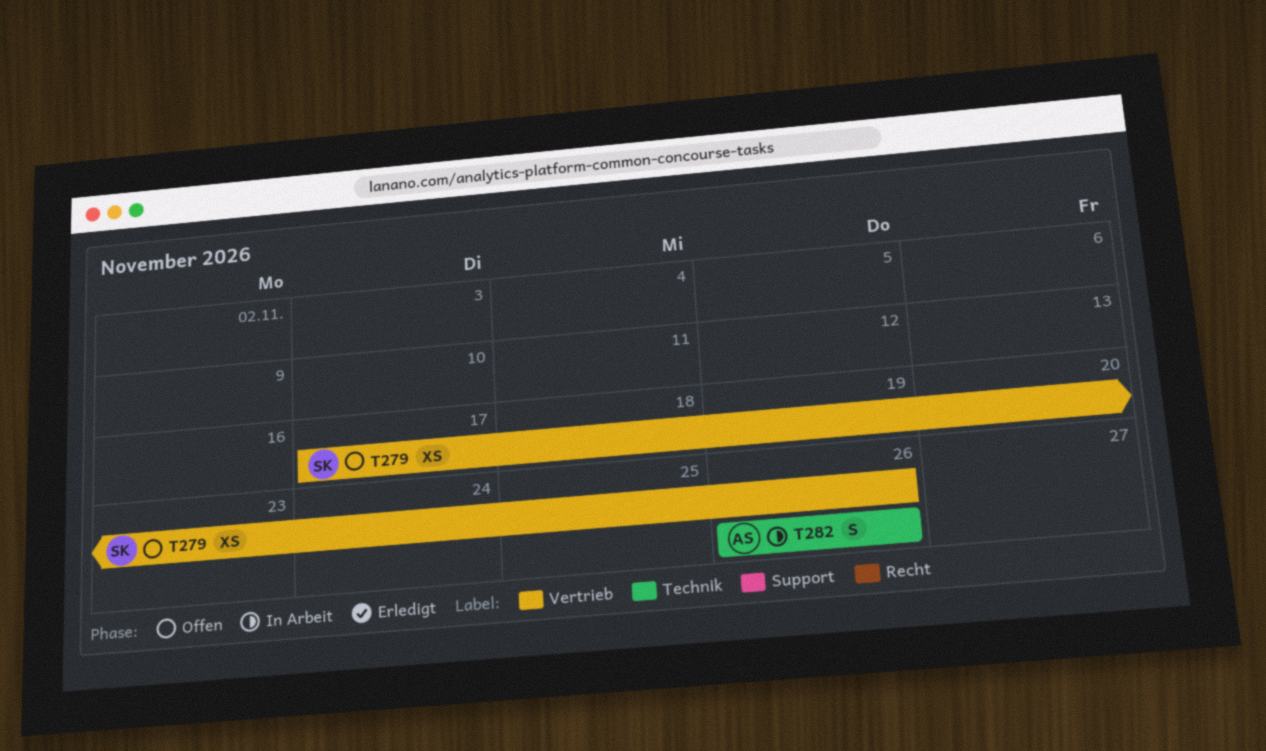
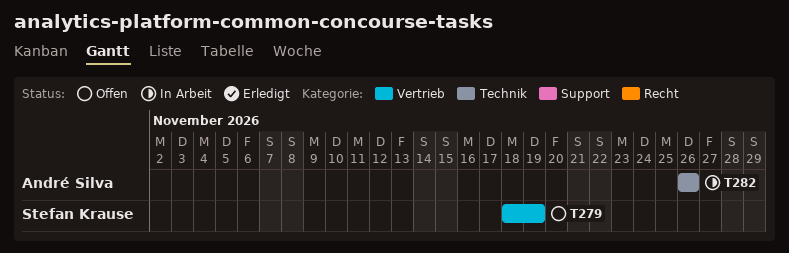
T279, start: Nov 17 -> Nov 18
T279, due: Nov 26 -> Nov 19

